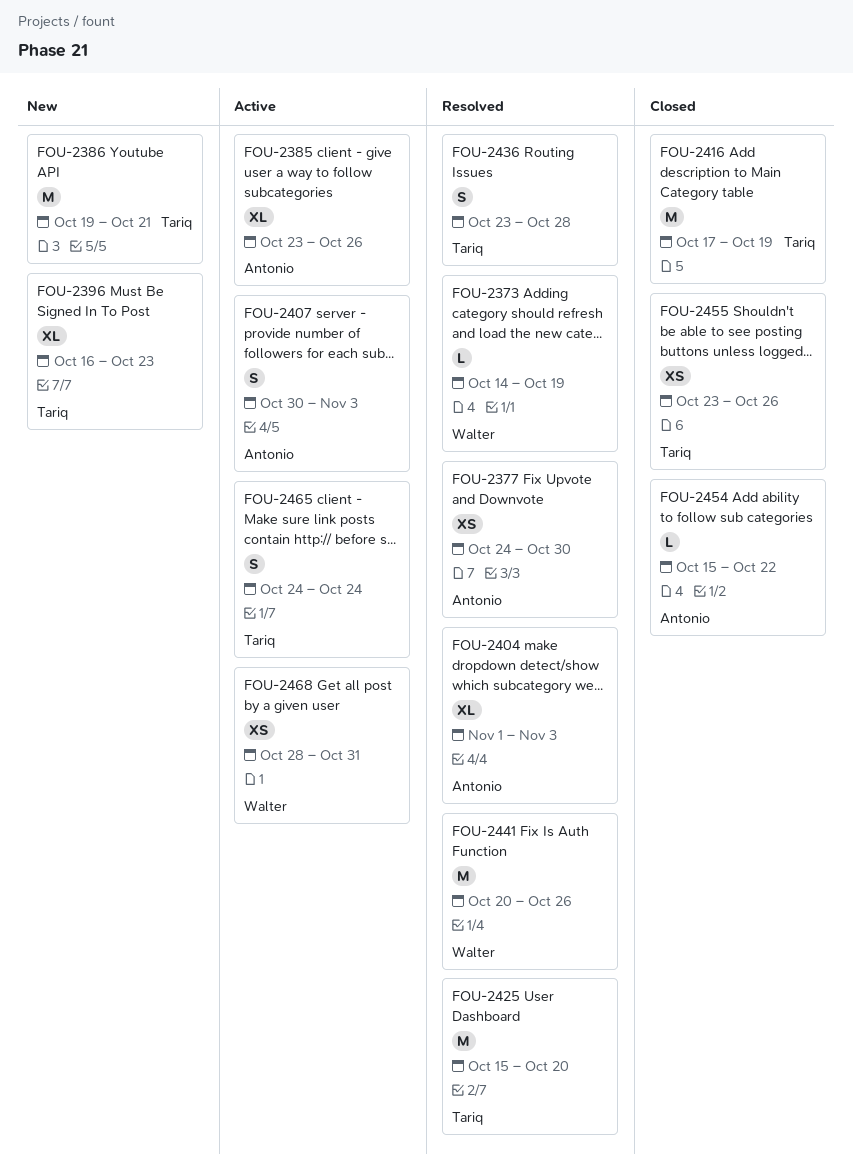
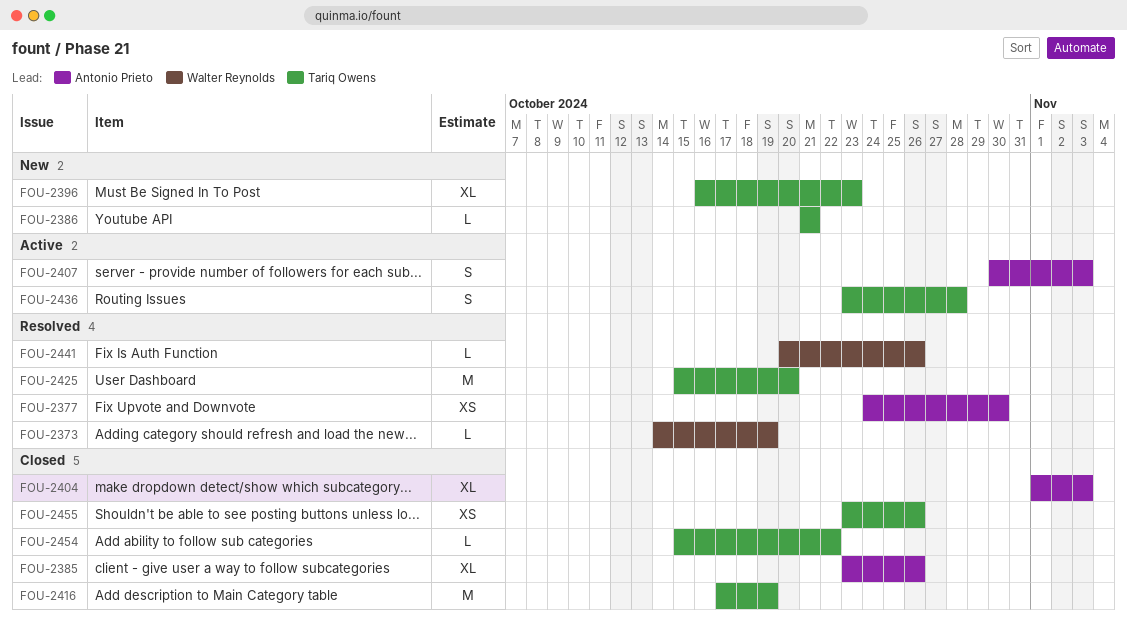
FOU-2385, status: Active -> Closed
FOU-2386, estimate: M -> L
FOU-2386, start: Oct 19 -> Oct 21
FOU-2404, status: Resolved -> Closed
FOU-2436, status: Resolved -> Active
FOU-2441, estimate: M -> L
FOU-2454, owner: Antonio Prieto -> Tariq Owens
FOU-2465: present -> none
FOU-2468: present -> none

